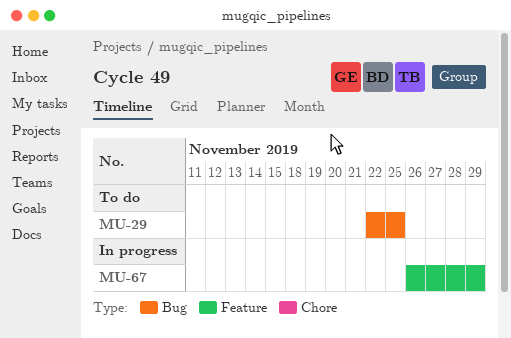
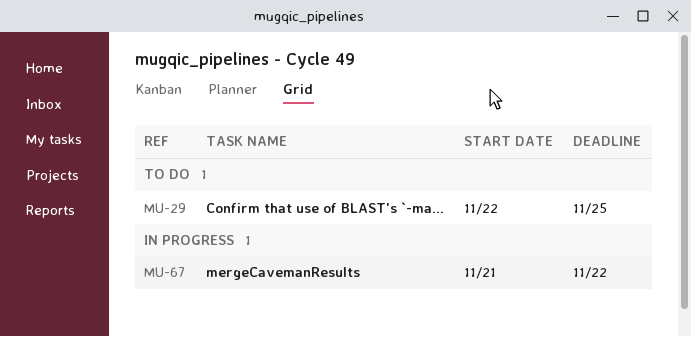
MU-67, start: Nov 26 -> Nov 21
MU-67, due: Nov 29 -> Nov 22

